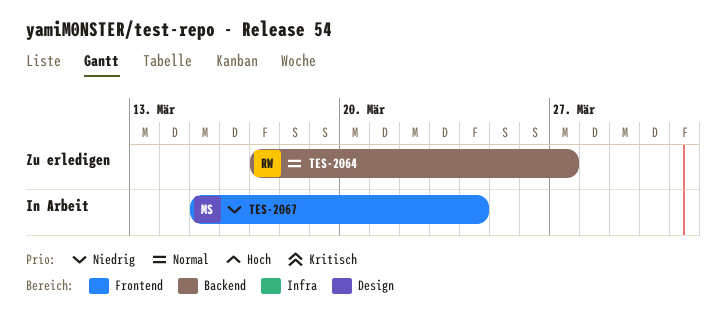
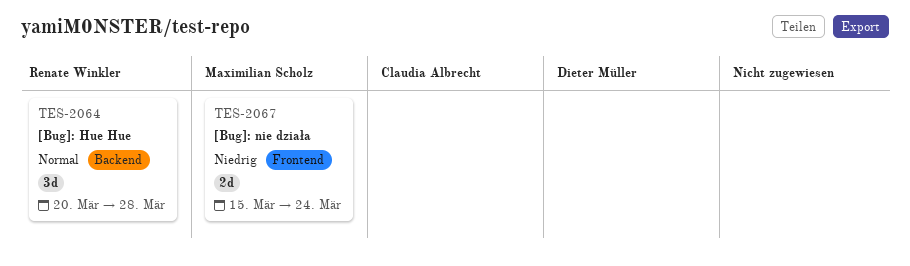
TES-2064, start: Mar 17 -> Mar 20
TES-2064, due: Mar 27 -> Mar 28

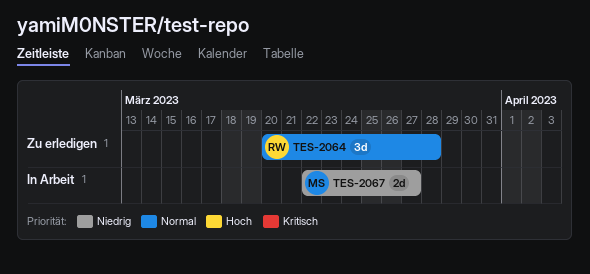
TES-2067, start: Mar 15 -> Mar 22
TES-2067, due: Mar 24 -> Mar 27

